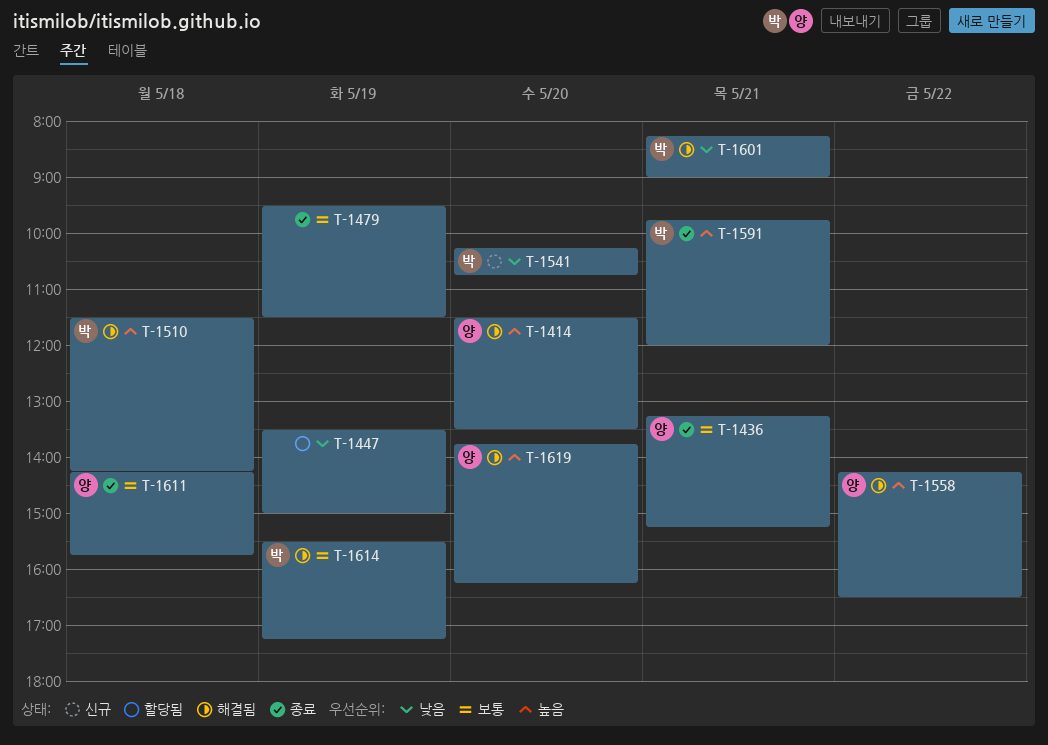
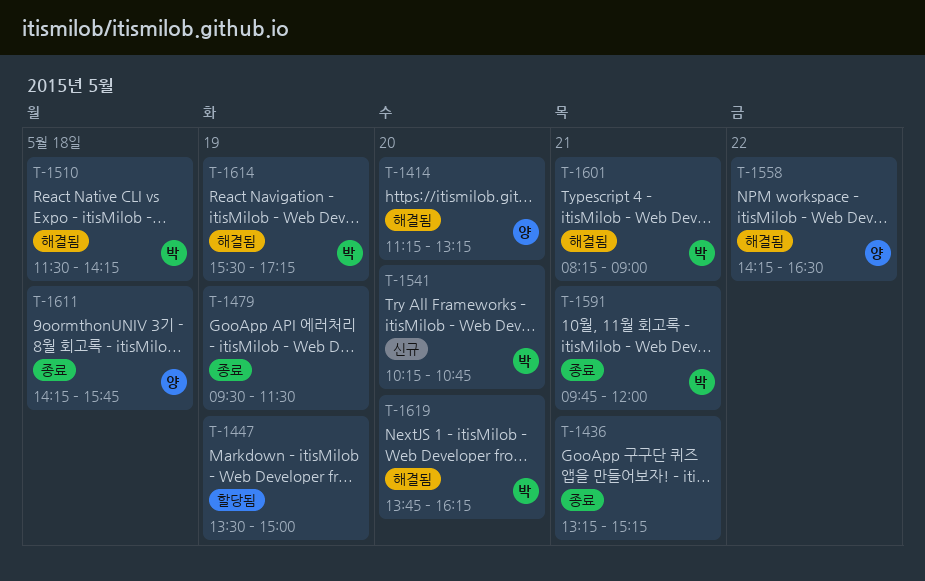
T-1414, begins: 11:30 -> 11:15
T-1414, ends: 13:30 -> 13:15
T-1436, owner: 양 -> none
T-1619, owner: 양 -> 박

